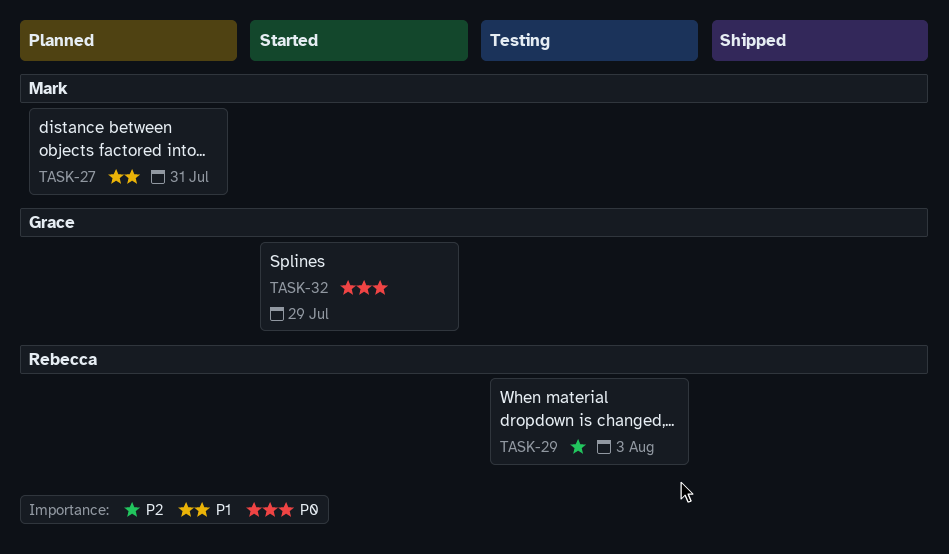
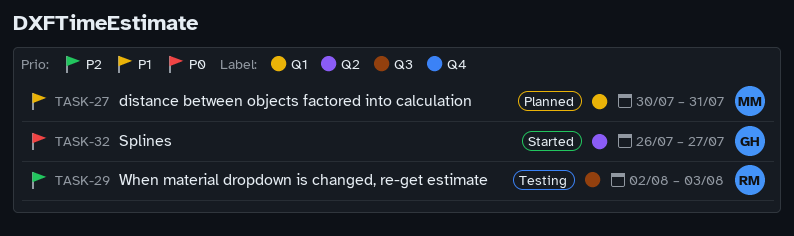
TASK-32, due: Jul 29 -> Jul 27

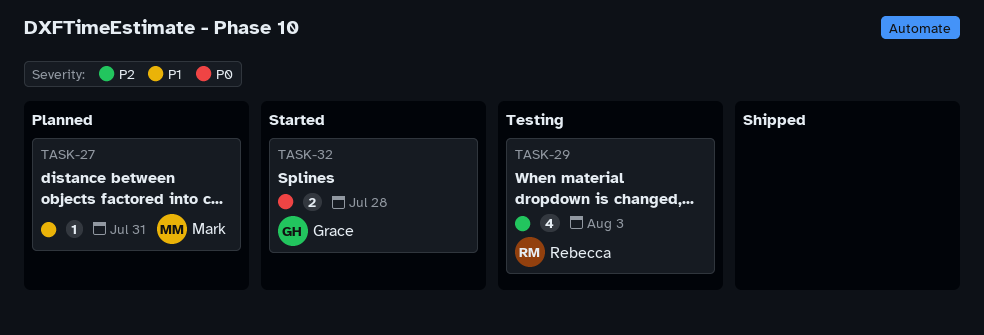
TASK-32, due: Jul 27 -> Jul 28

